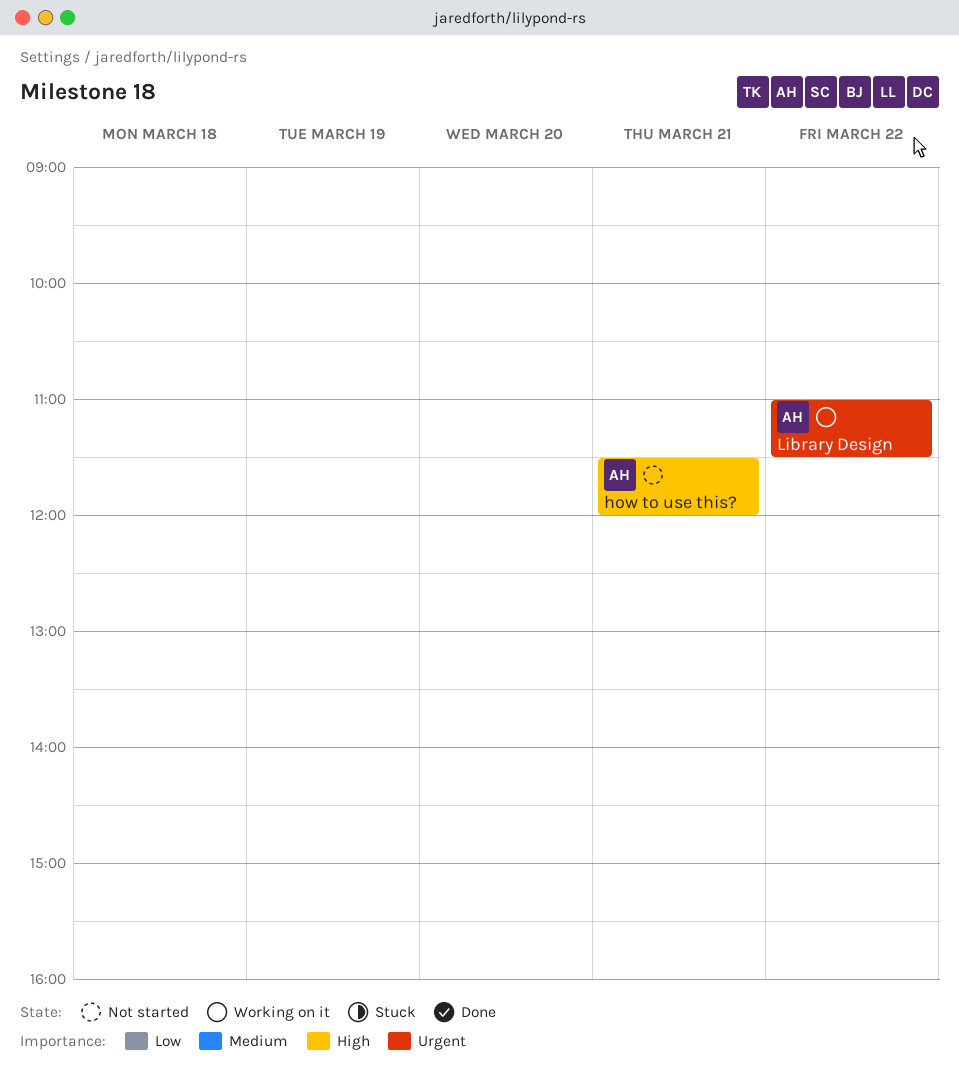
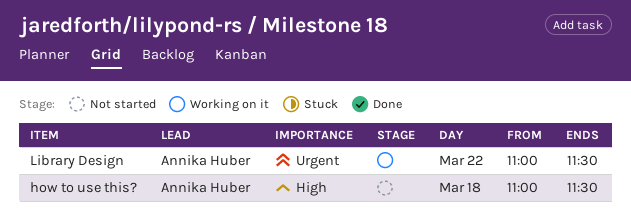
how to use this?, day: Mar 21 -> Mar 18
how to use this?, begins: 11:30 -> 11:00
how to use this?, ends: 12:00 -> 11:30

